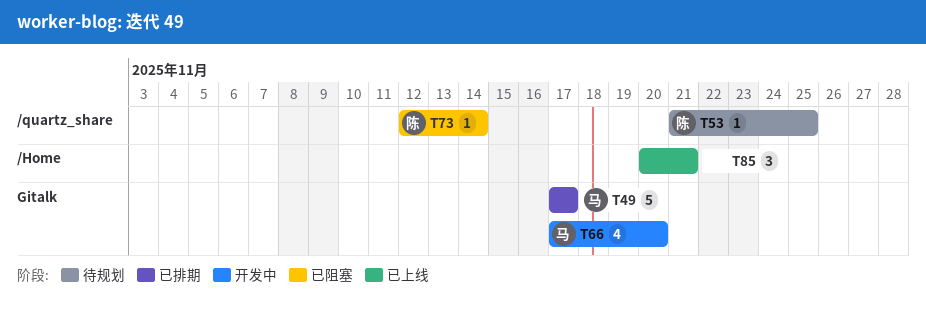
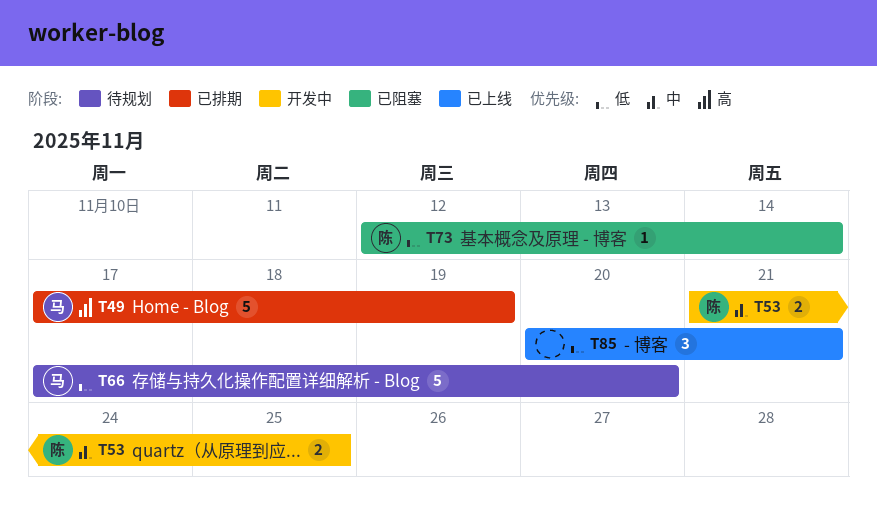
T49, due: Nov 17 -> Nov 19
T53, status: 待规划 -> 开发中
T53, estimate: 1 -> 2
T66, status: 开发中 -> 待规划
T66, estimate: 4 -> 5

